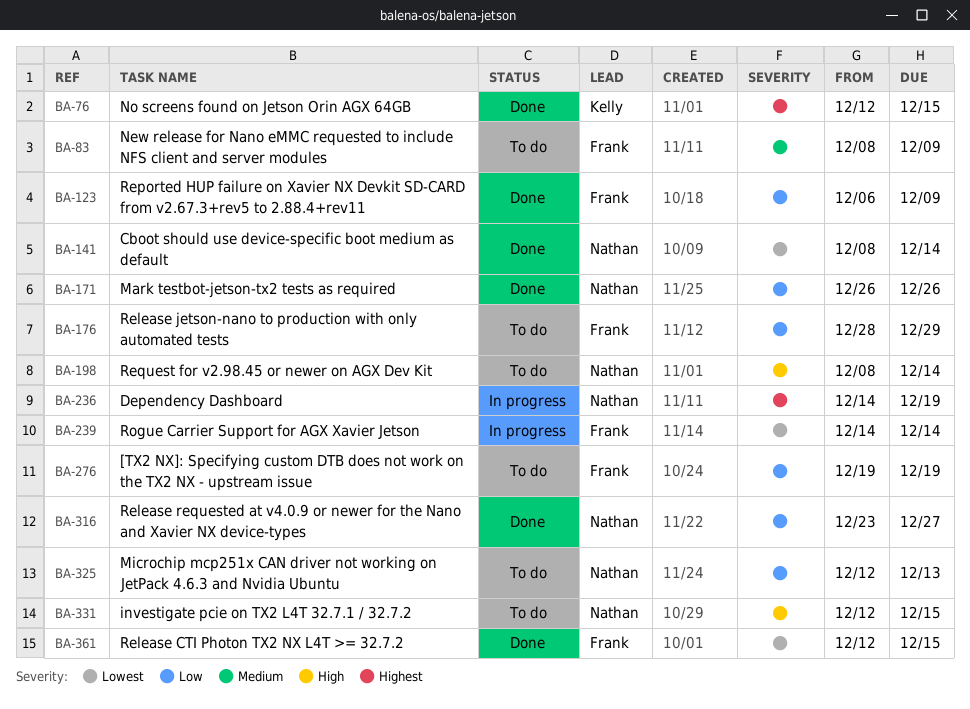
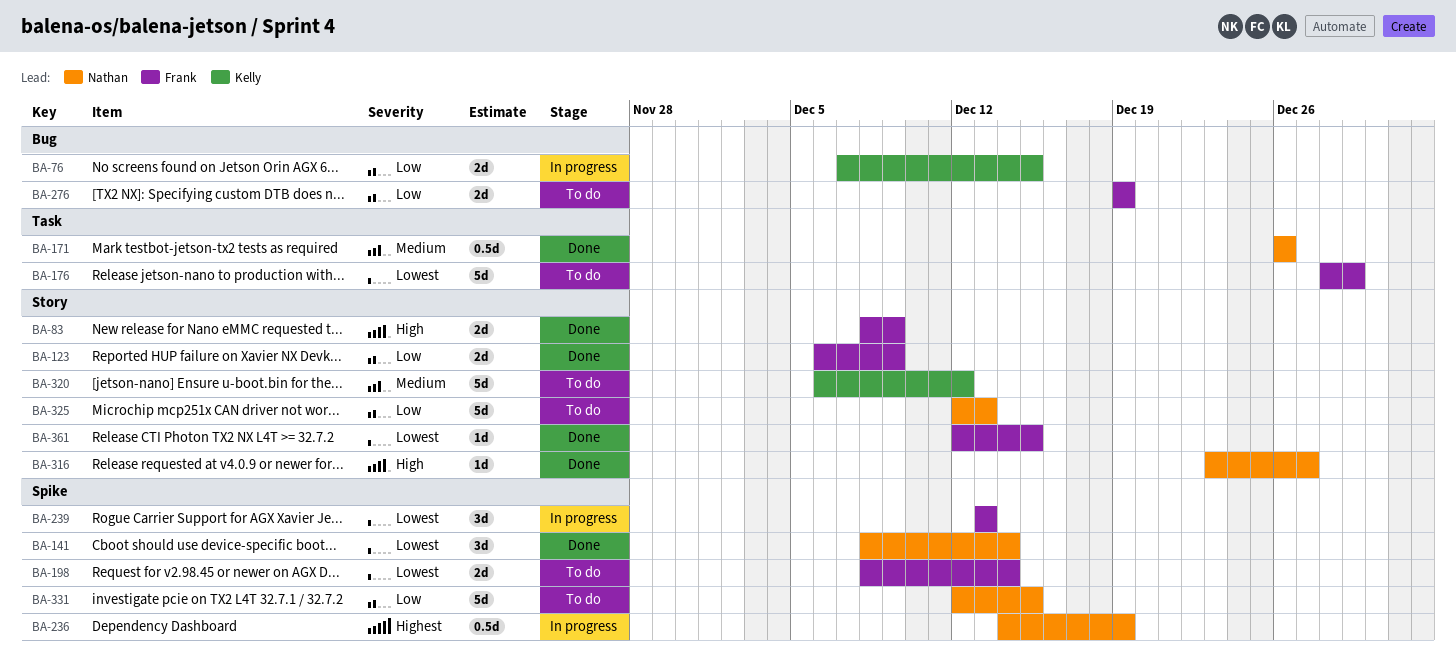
BA-76, status: Done -> In progress
BA-76, priority: Highest -> Low
BA-76, start: Dec 12 -> Dec 7
BA-83, status: To do -> Done
BA-83, priority: Medium -> High
BA-171, priority: Low -> Medium
BA-176, priority: Low -> Lowest
BA-198, owner: Nathan -> Frank
BA-198, priority: High -> Lowest
BA-239, start: Dec 14 -> Dec 13
BA-239, due: Dec 14 -> Dec 13
BA-316, priority: Low -> High
BA-320: none -> present
BA-331, priority: High -> Low

